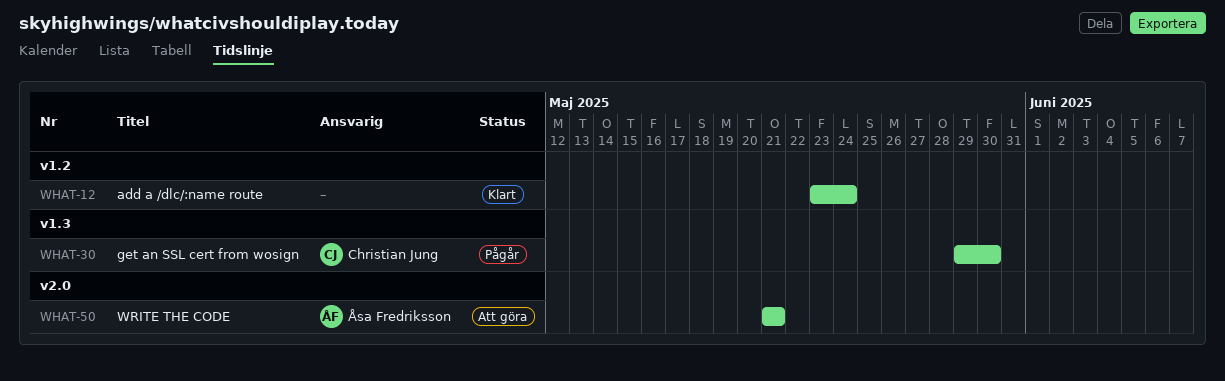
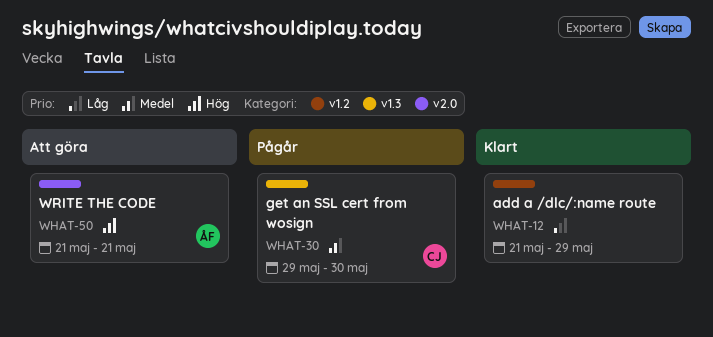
WHAT-12, start: May 23 -> May 21
WHAT-12, due: May 24 -> May 29

